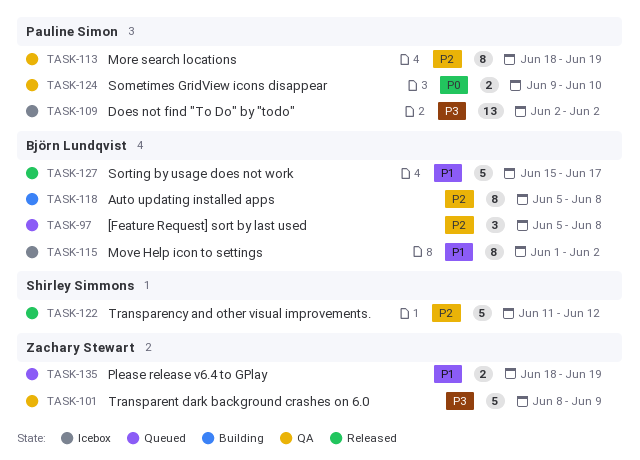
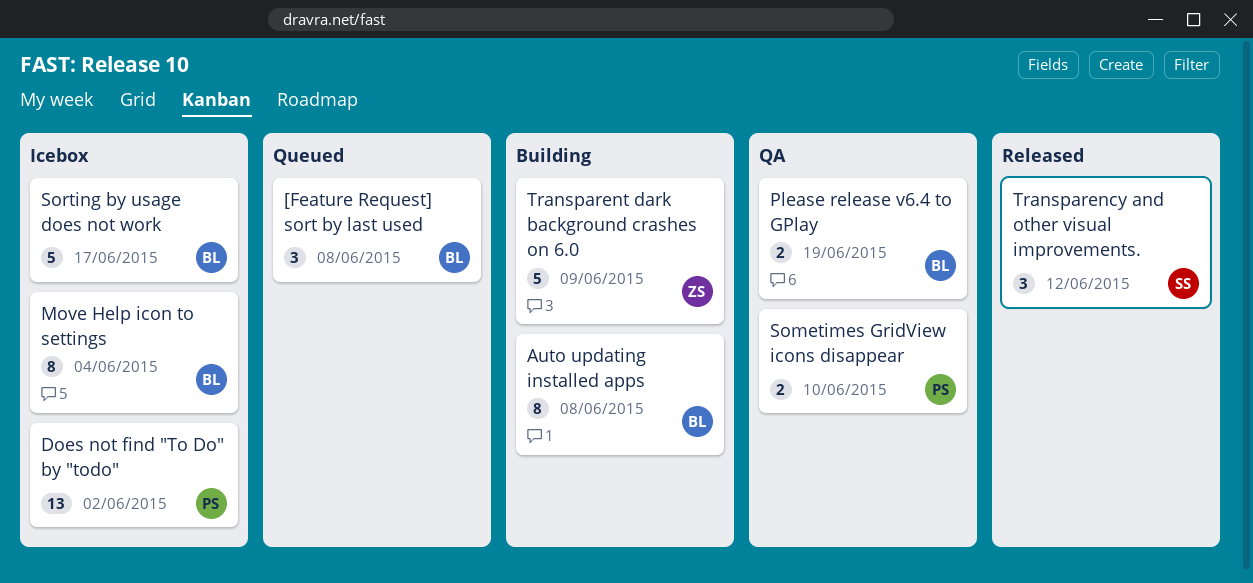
More search locations: present -> none
Move Help icon to settings, due: Jun 2 -> Jun 4
Please release v6.4 to GPlay, status: Queued -> QA
Please release v6.4 to GPlay, owner: Zachary Stewart -> Björn Lundqvist
Sorting by usage does not work, status: Released -> Icebox
Transparency and other visual improvements., estimate: 5 -> 3
Transparent dark background crashes on 6.0, status: QA -> Building

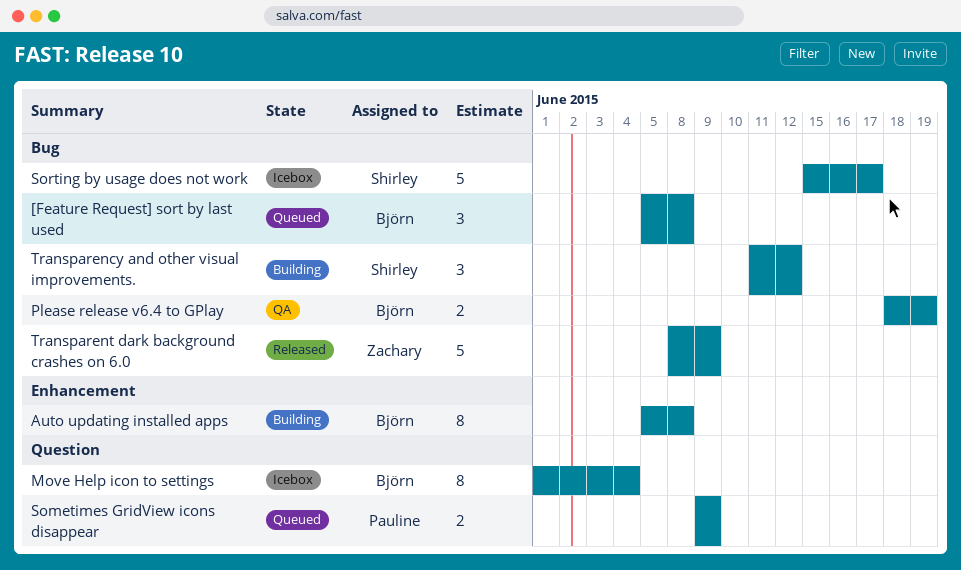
Does not find "To Do" by "todo": present -> none
Sometimes GridView icons disappear, status: QA -> Queued
Sometimes GridView icons disappear, due: Jun 10 -> Jun 9
Sorting by usage does not work, owner: Björn -> Shirley
Transparency and other visual improvements., status: Released -> Building
Transparent dark background crashes on 6.0, status: Building -> Released

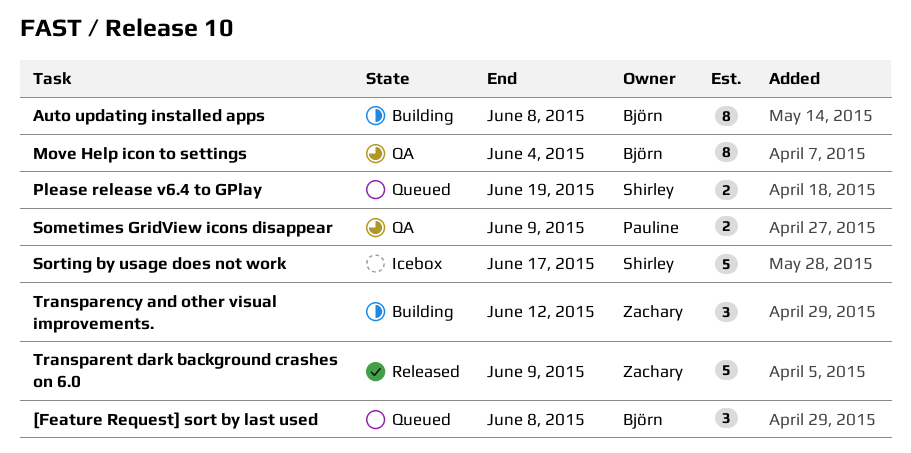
Move Help icon to settings, status: Icebox -> QA
Please release v6.4 to GPlay, status: QA -> Queued
Please release v6.4 to GPlay, owner: Björn -> Shirley
Sometimes GridView icons disappear, status: Queued -> QA
Transparency and other visual improvements., owner: Shirley -> Zachary

